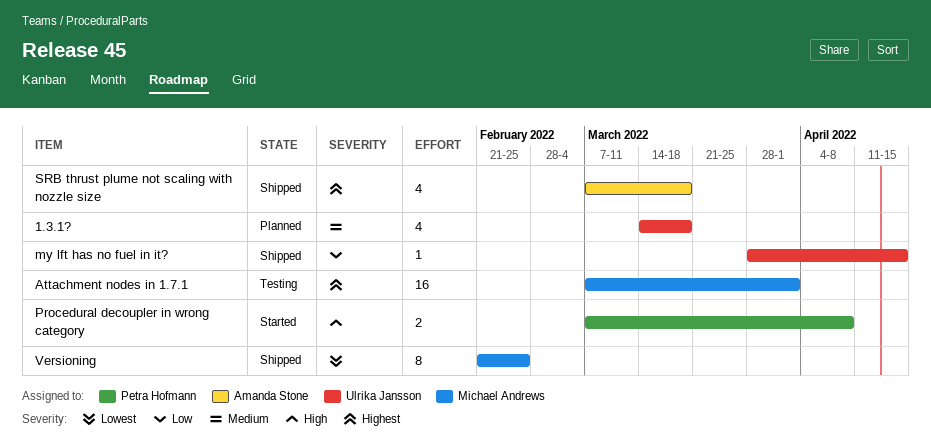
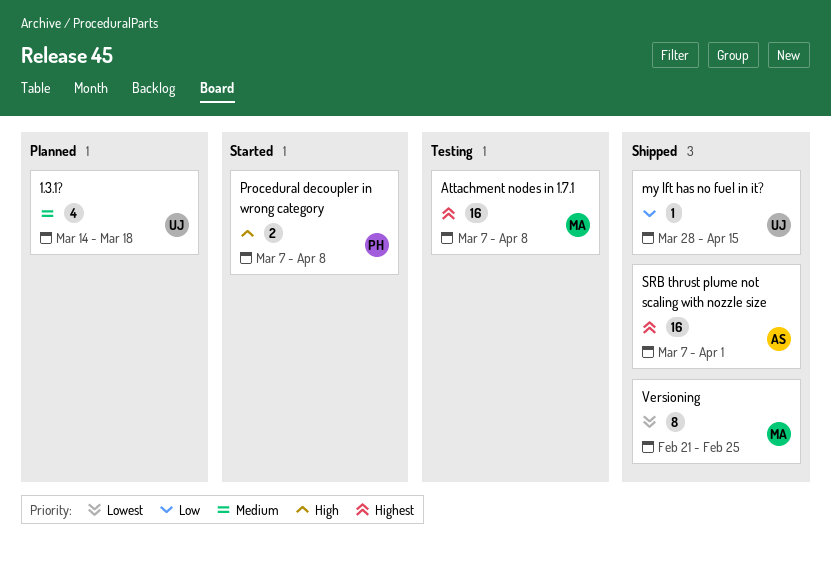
Attachment nodes in 1.7.1, due: Apr 1 -> Apr 8
SRB thrust plume not scaling with nozzle size, estimate: 4 -> 16
SRB thrust plume not scaling with nozzle size, due: Mar 18 -> Apr 1

